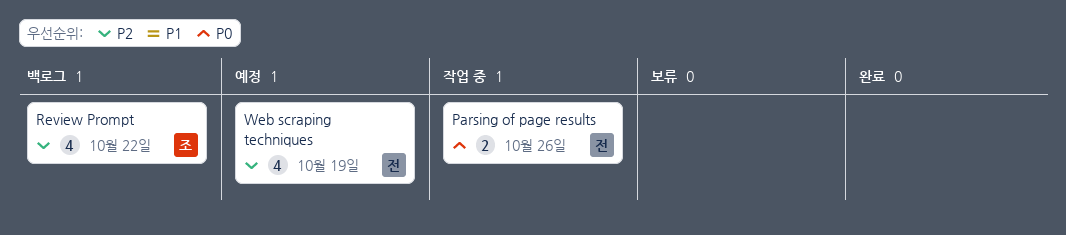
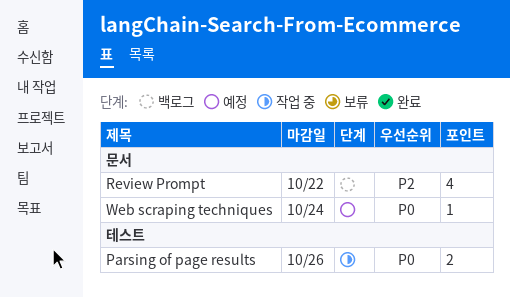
Web scraping techniques, priority: P2 -> P0
Web scraping techniques, estimate: 4 -> 1
Web scraping techniques, due: Oct 19 -> Oct 24

